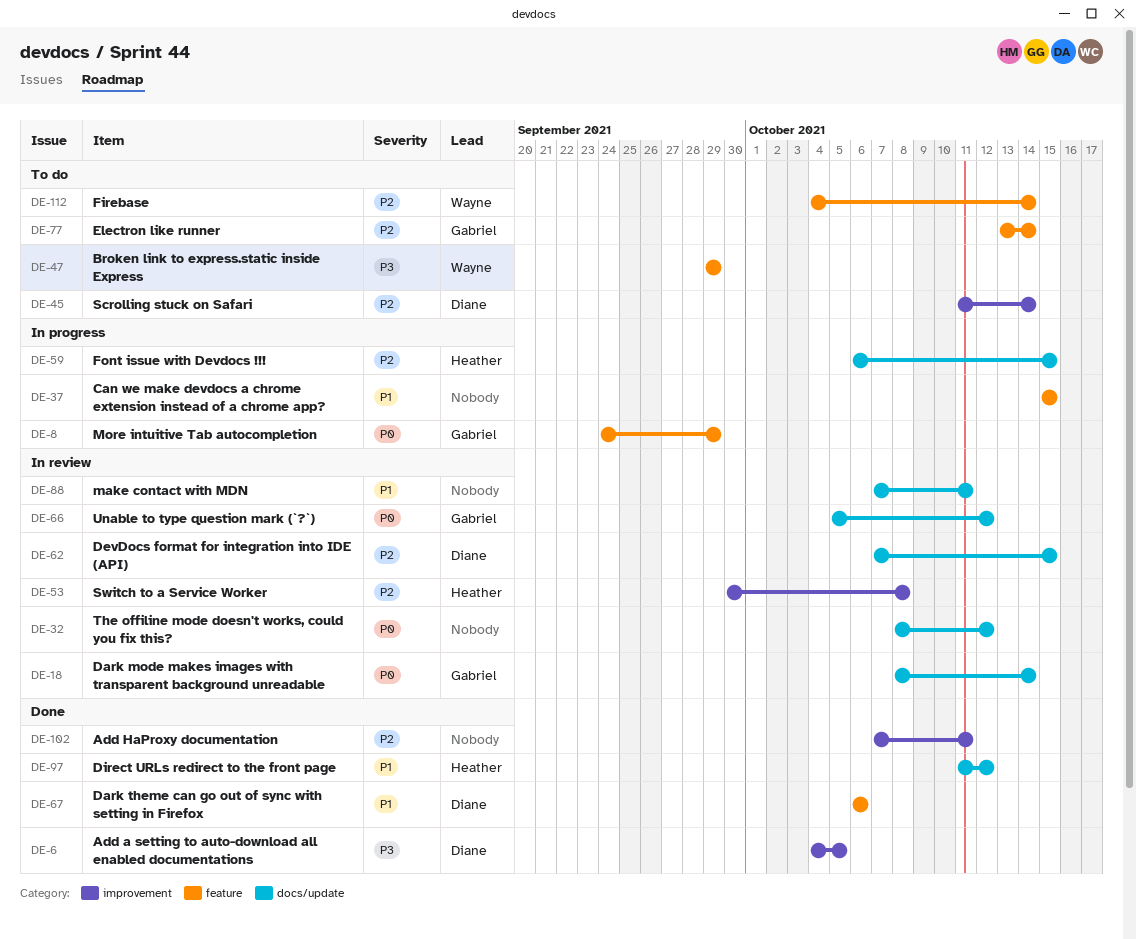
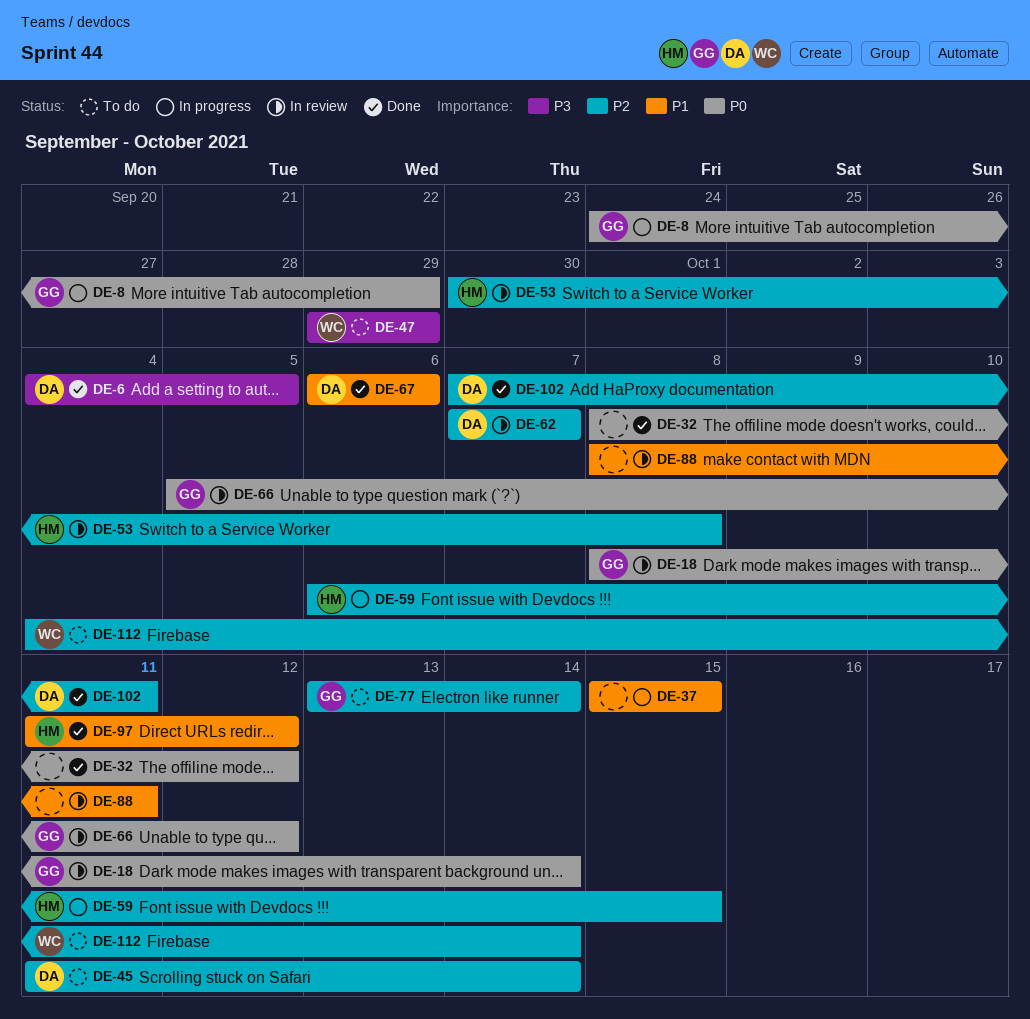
DE-32, status: In review -> Done
DE-62, due: Oct 15 -> Oct 7
DE-88, start: Oct 7 -> Oct 8
DE-102, owner: none -> Diane

